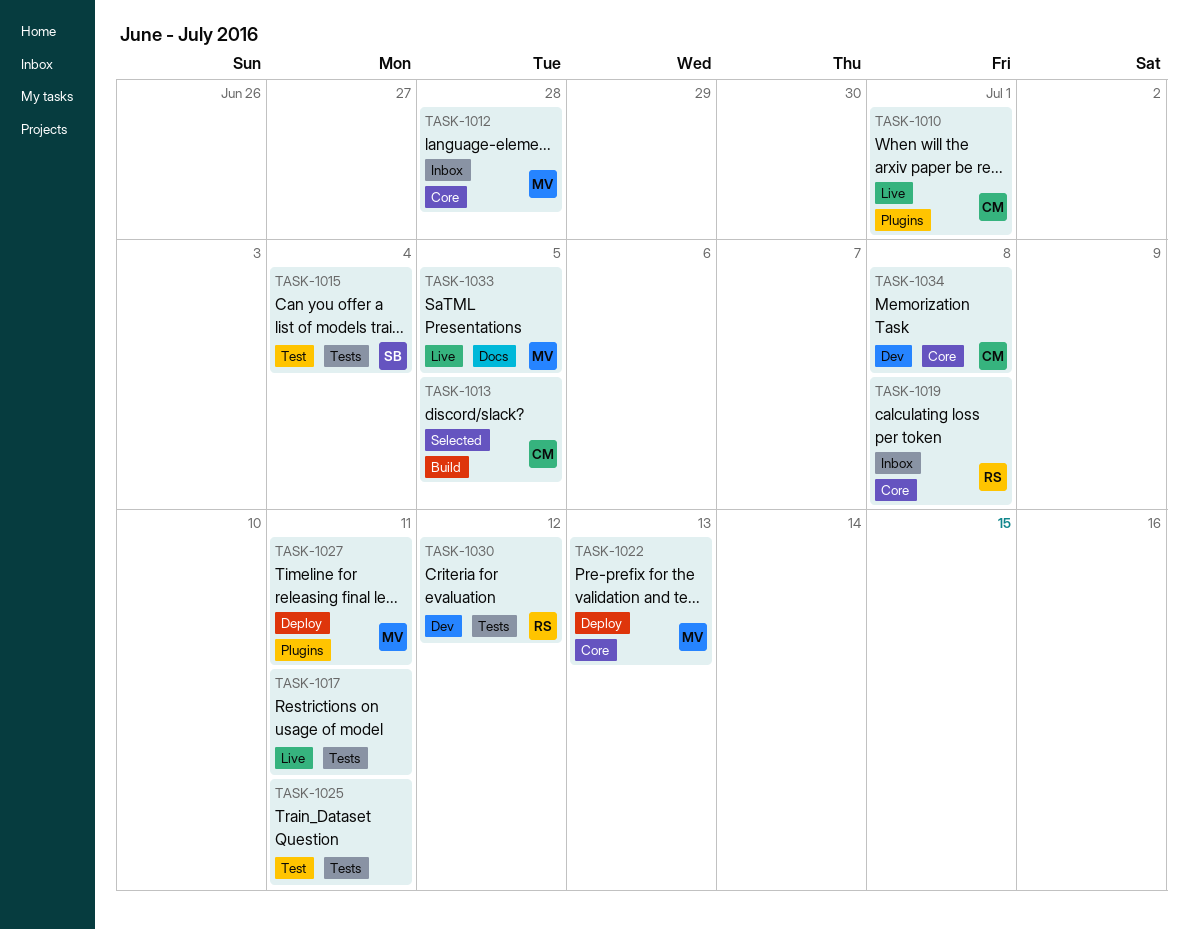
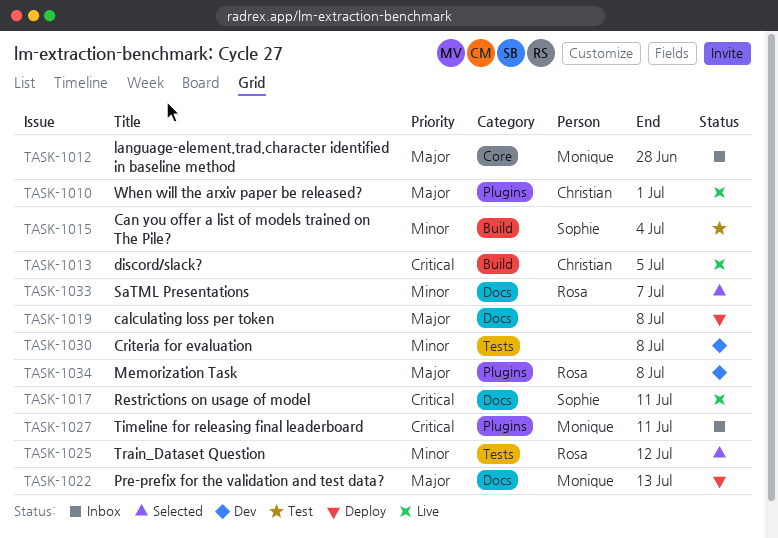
TASK-1013, status: Selected -> Live
TASK-1015, label: Tests -> Build
TASK-1017, owner: none -> Sophie
TASK-1017, label: Tests -> Docs
TASK-1019, status: Inbox -> Deploy
TASK-1019, owner: Rosa -> none
TASK-1019, label: Core -> Docs
TASK-1022, label: Core -> Docs
TASK-1025, status: Test -> Selected
TASK-1025, owner: none -> Rosa
TASK-1025, due: Jul 11 -> Jul 12
TASK-1027, status: Deploy -> Inbox
TASK-1030, owner: Rosa -> none
TASK-1030, due: Jul 12 -> Jul 8
TASK-1033, status: Live -> Selected
TASK-1033, owner: Monique -> Rosa
TASK-1033, due: Jul 5 -> Jul 7
TASK-1034, owner: Christian -> Rosa
TASK-1034, label: Core -> Plugins

